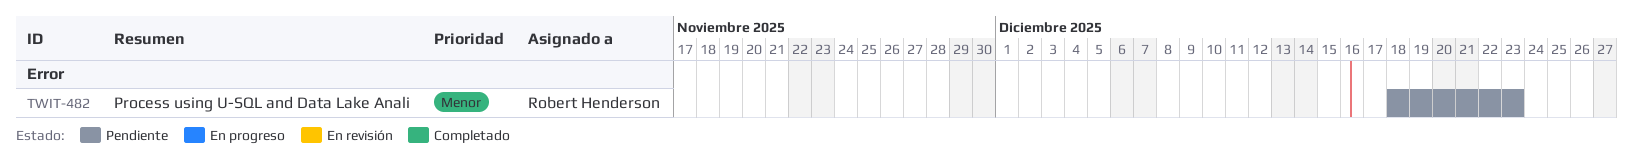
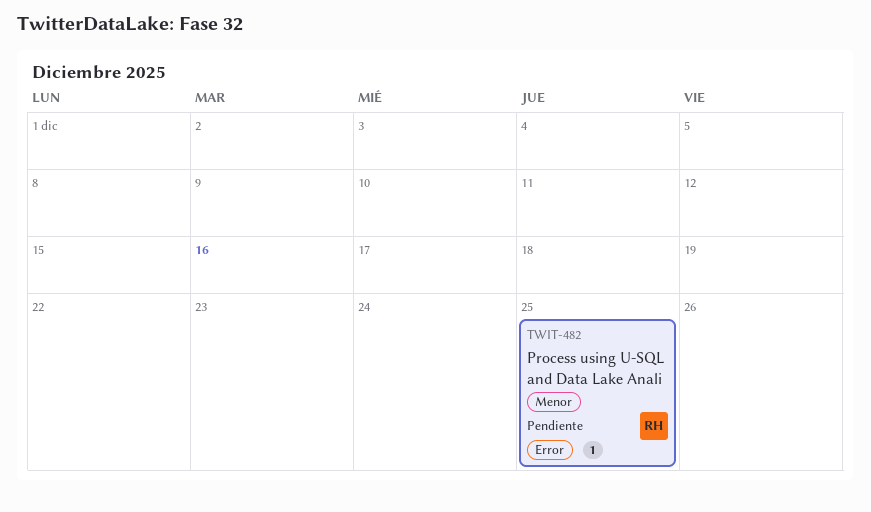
TWIT-482, due: Dec 23 -> Dec 25

